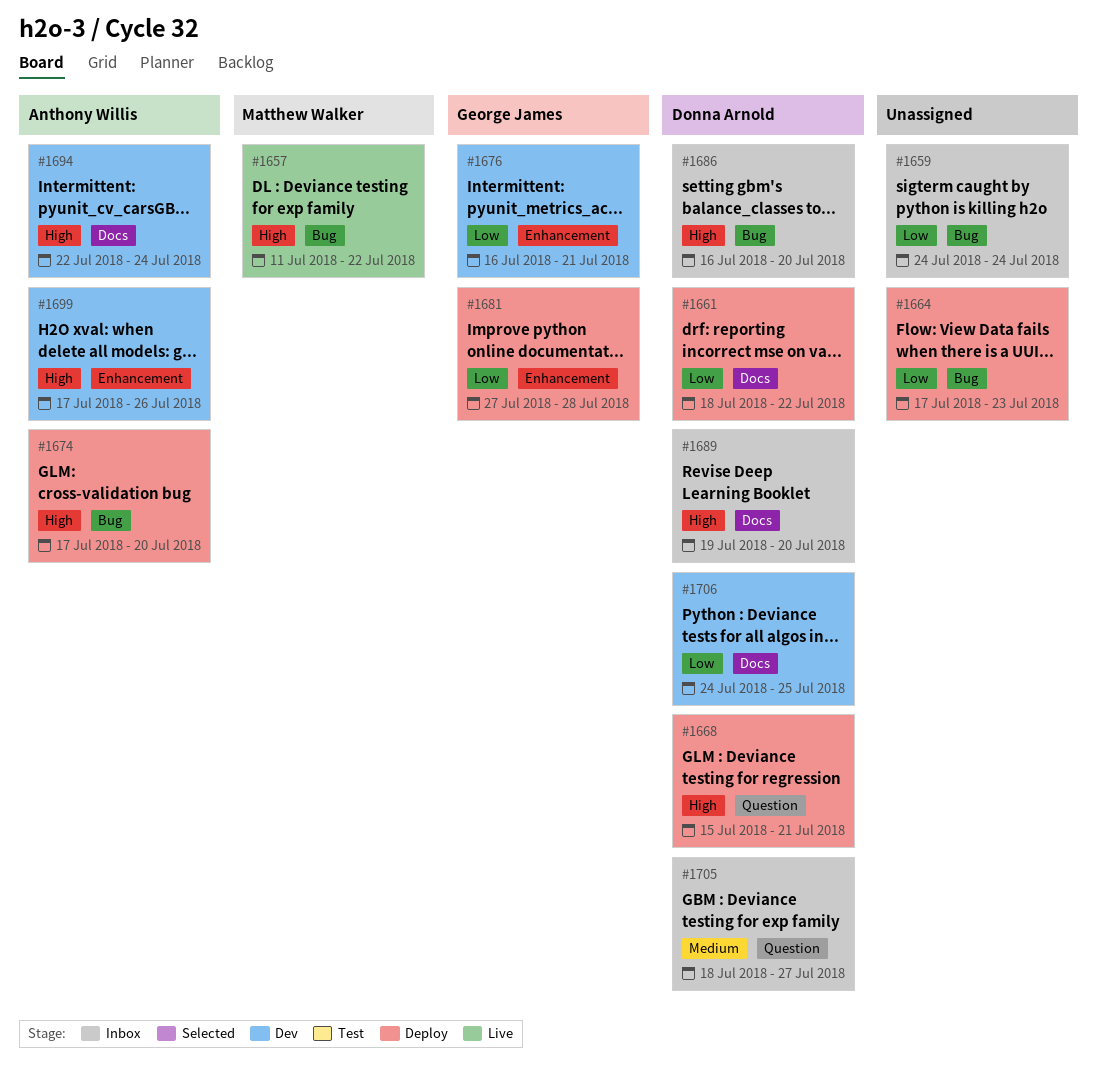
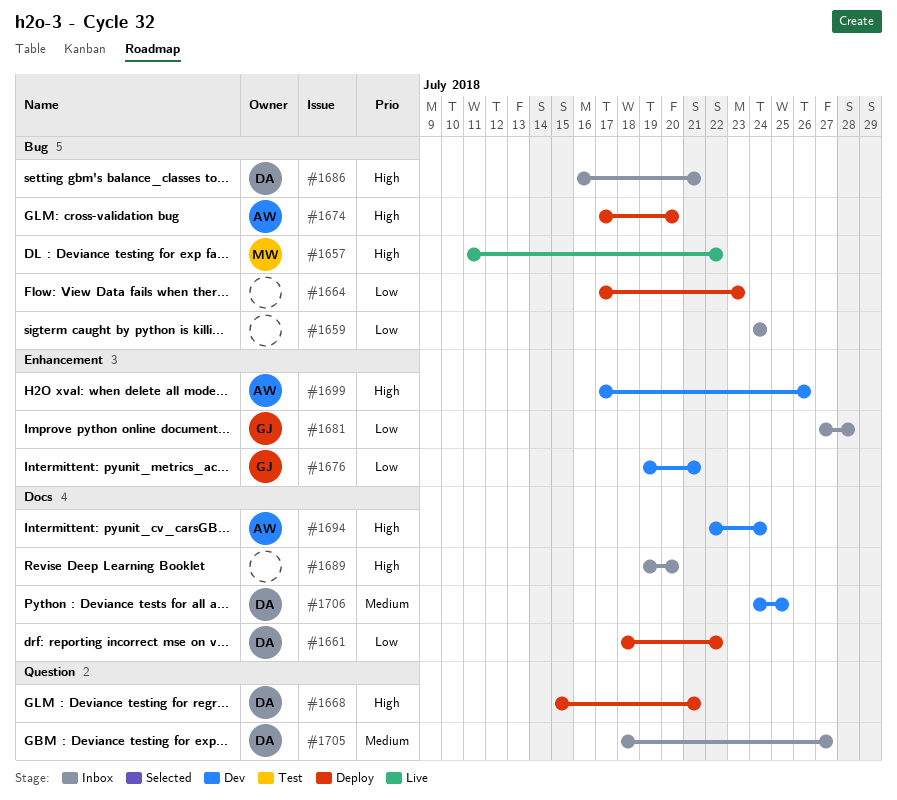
#1676, start: Jul 16 -> Jul 19
#1681, status: Deploy -> Inbox
#1686, due: Jul 20 -> Jul 21
#1689, owner: Donna Arnold -> none
#1706, priority: Low -> Medium

